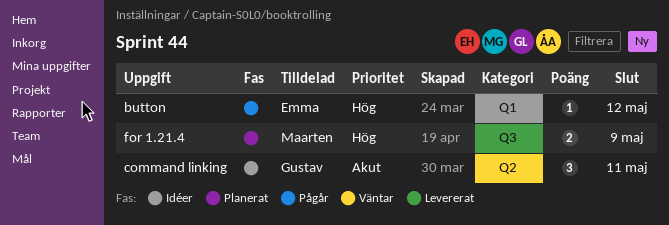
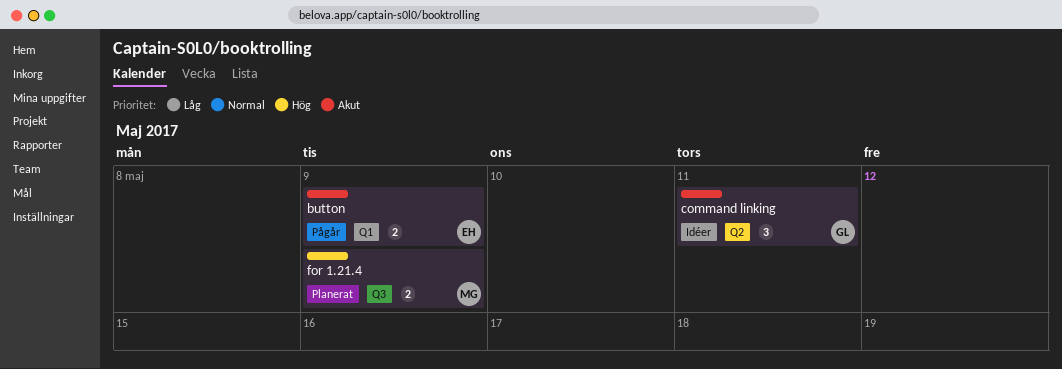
button, priority: Hög -> Akut
button, estimate: 1 -> 2
button, due: May 12 -> May 9

